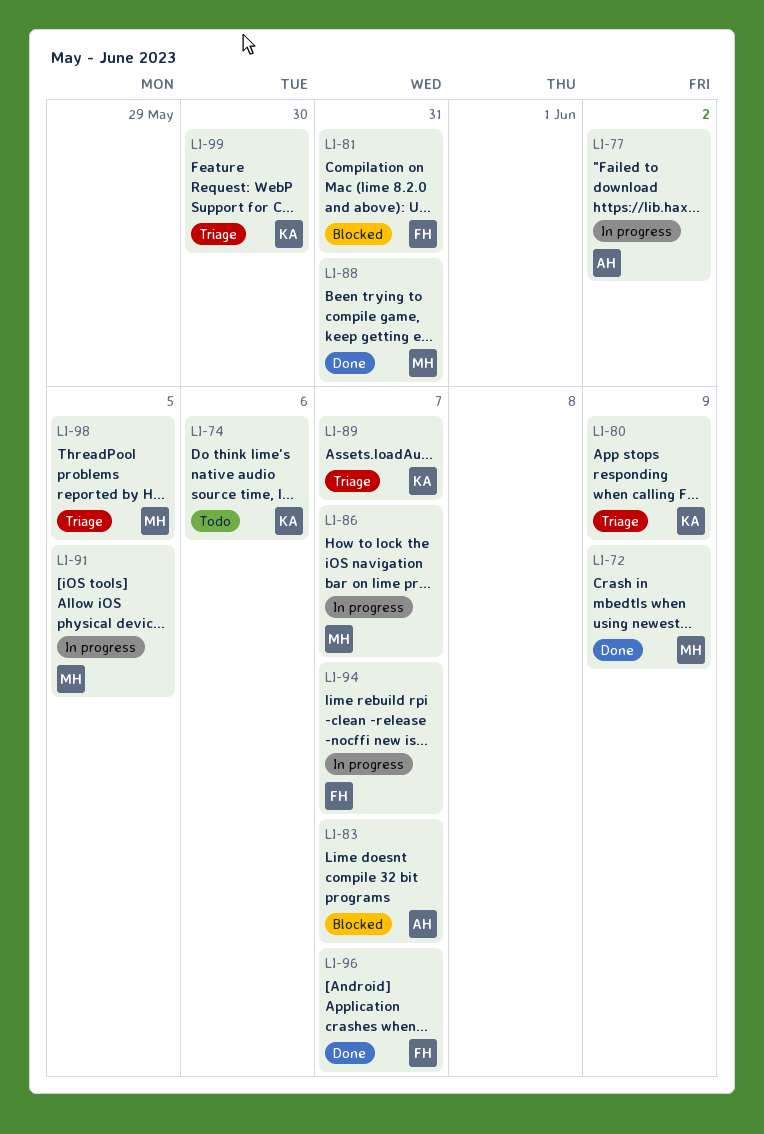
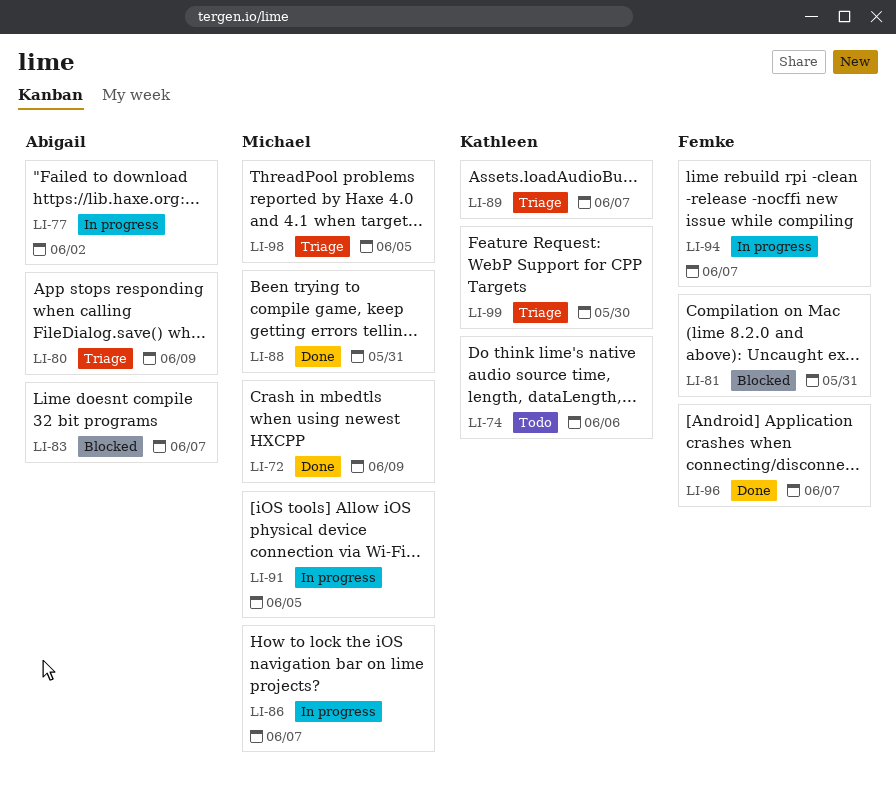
LI-80, owner: Kathleen -> Abigail

